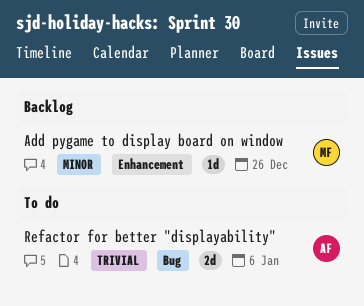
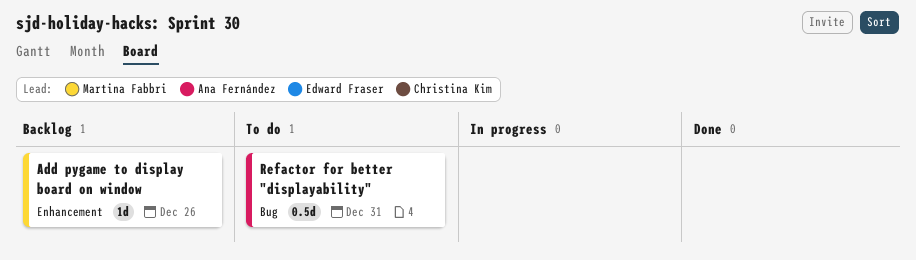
Refactor for better "displayability", estimate: 2d -> 0.5d
Refactor for better "displayability", due: Jan 6 -> Dec 31

